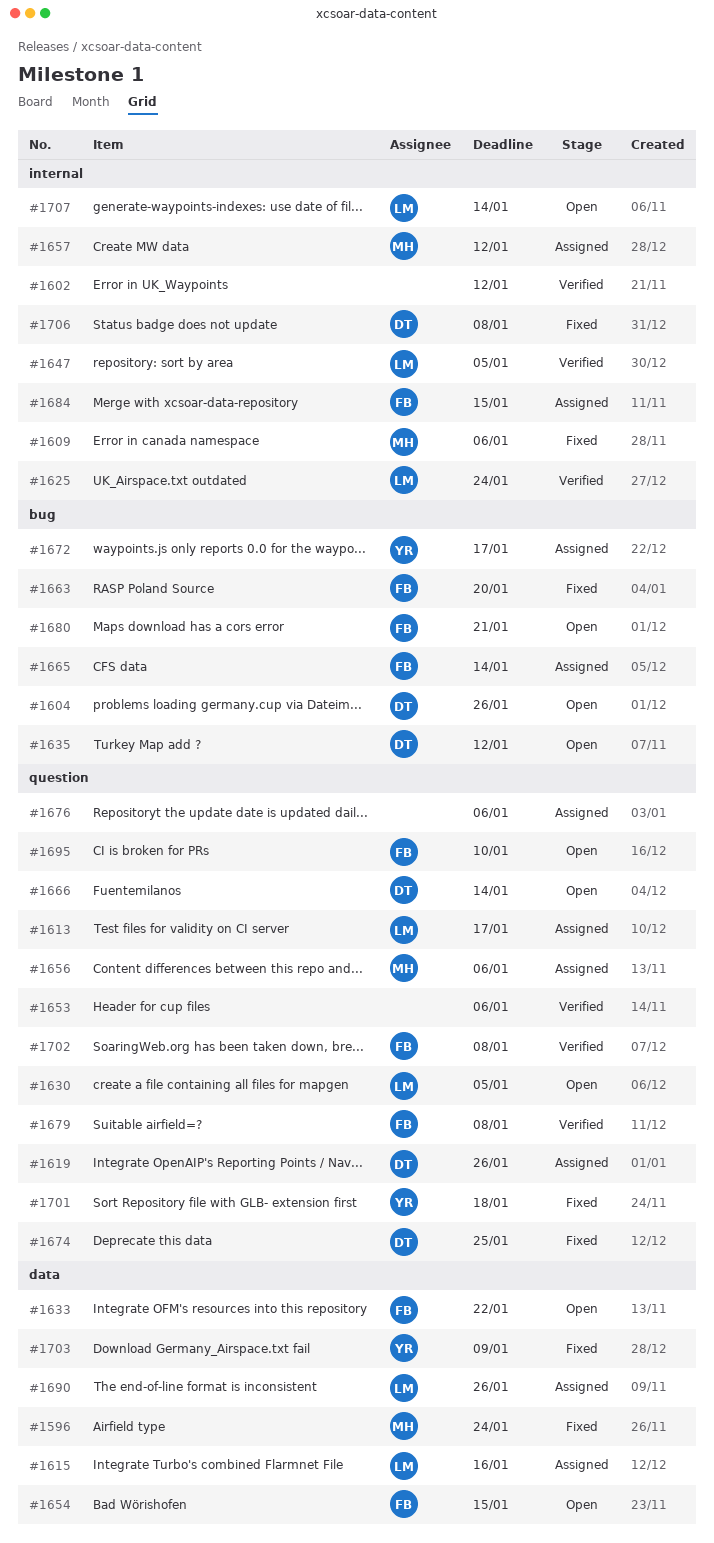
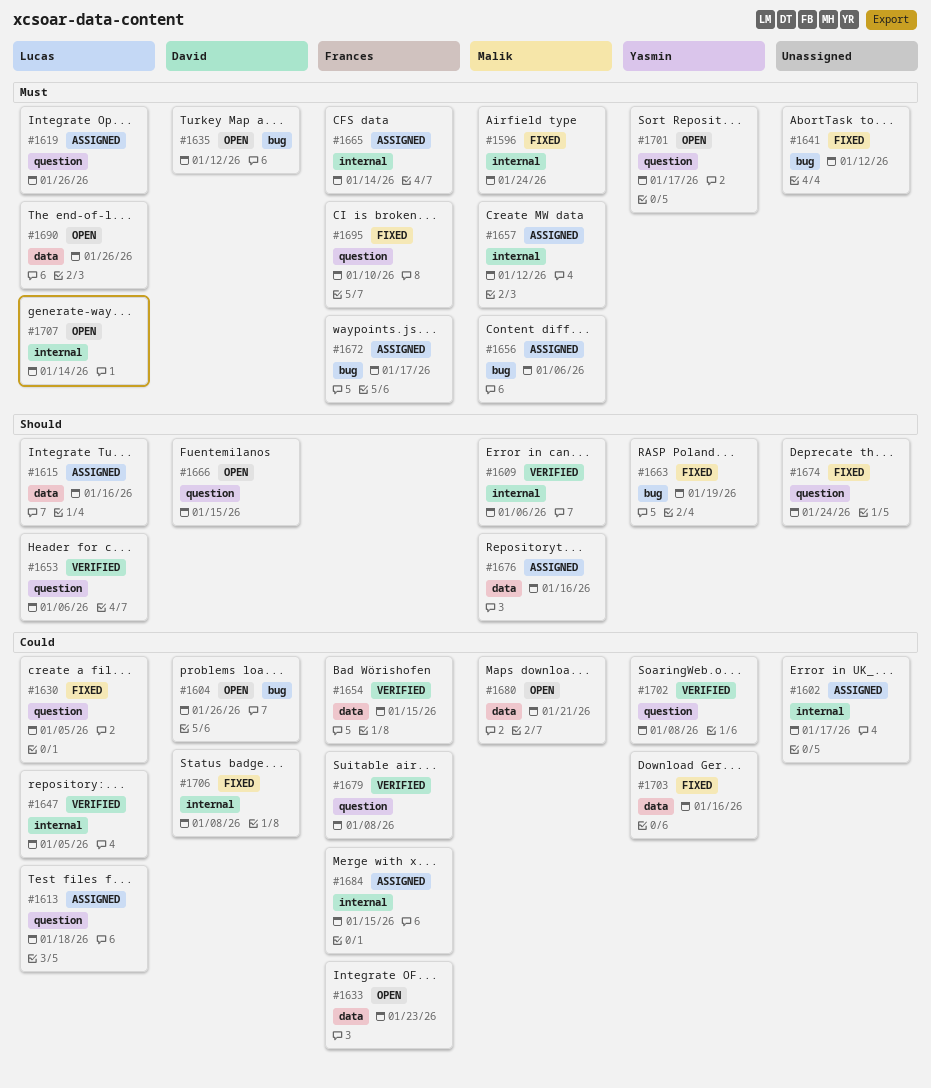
#1596, label: data -> internal
#1602, status: Verified -> Assigned
#1602, due: Jan 12 -> Jan 17
#1609, status: Fixed -> Verified
#1613, due: Jan 17 -> Jan 18
#1619, owner: David -> Lucas
#1625: present -> none
#1630, status: Open -> Fixed
#1633, due: Jan 22 -> Jan 23
#1641: none -> present
#1653, owner: none -> Lucas
#1654, status: Open -> Verified
#1656, label: question -> bug
#1663, owner: Frances -> Yasmin
#1663, due: Jan 20 -> Jan 19
#1665, label: bug -> internal
#1666, due: Jan 14 -> Jan 15
#1672, owner: Yasmin -> Frances
#1674, owner: David -> none
#1674, due: Jan 25 -> Jan 24
#1676, owner: none -> Malik
#1676, label: question -> data
#1676, due: Jan 6 -> Jan 16
#1680, owner: Frances -> Malik
#1680, label: bug -> data
#1690, status: Assigned -> Open
#1695, status: Open -> Fixed
#1701, status: Fixed -> Open
#1701, due: Jan 18 -> Jan 17
#1702, owner: Frances -> Yasmin
#1703, due: Jan 9 -> Jan 16

